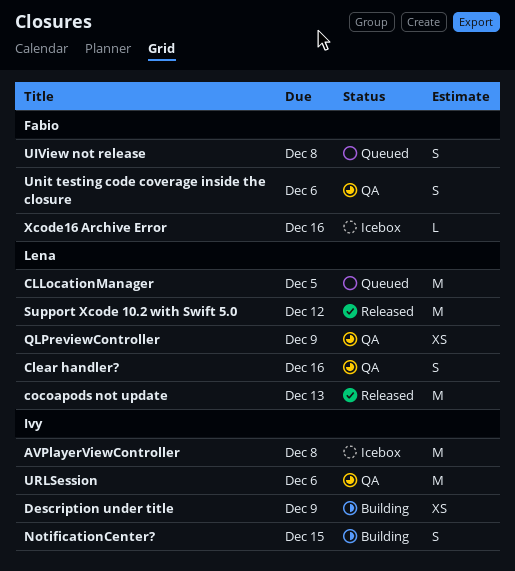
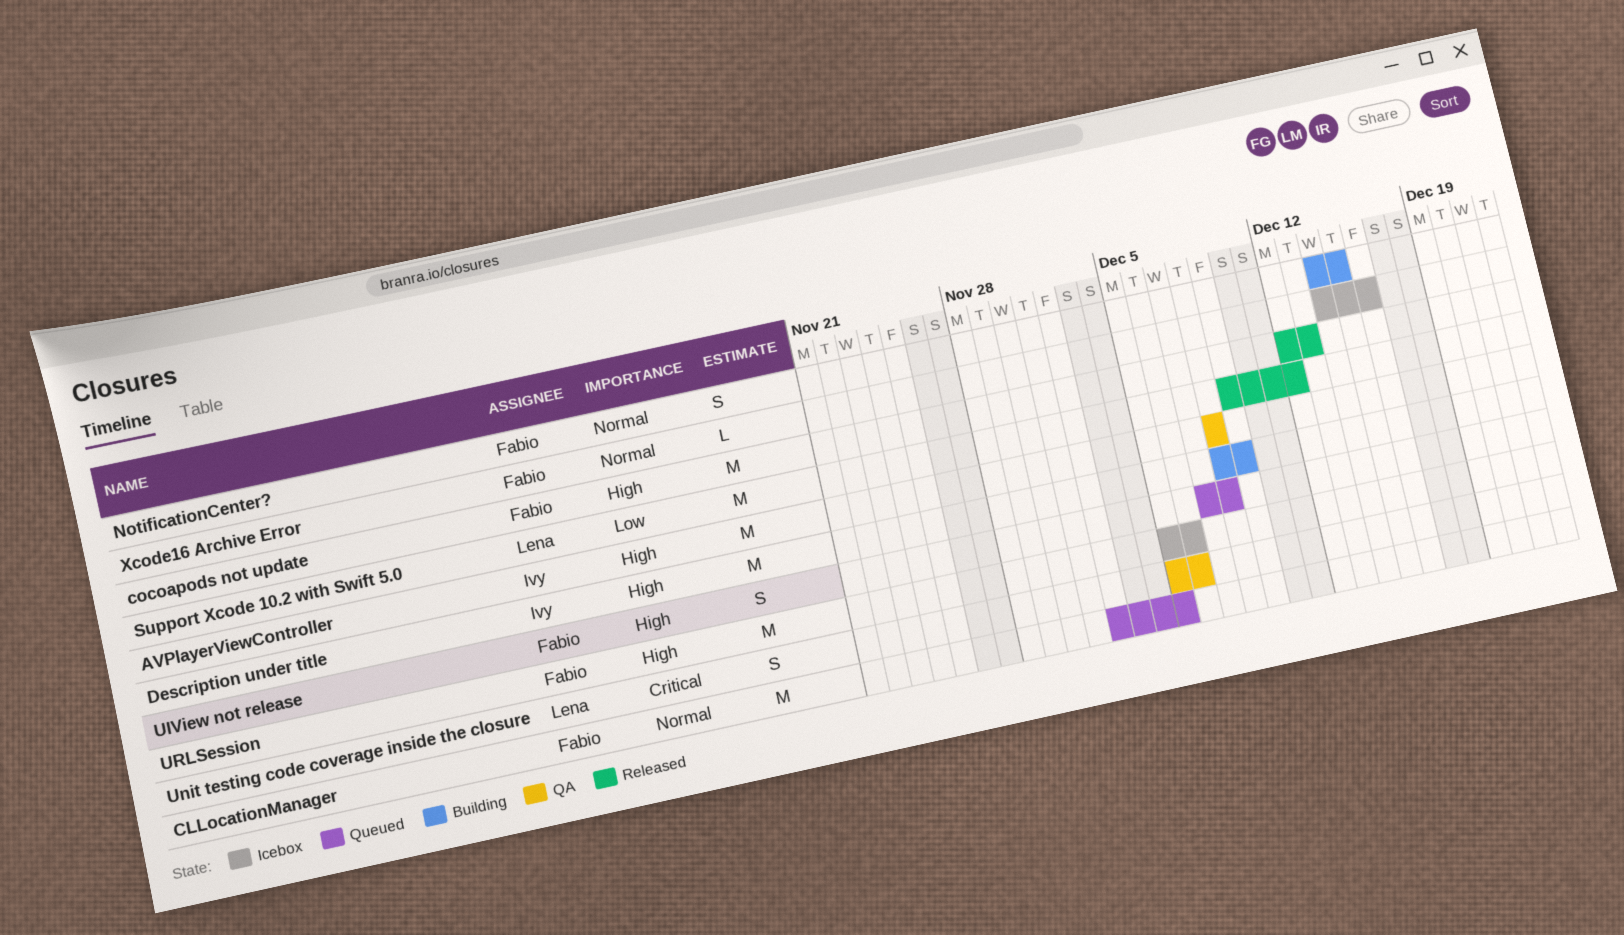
AVPlayerViewController, status: Icebox -> QA
Clear handler?: present -> none
CLLocationManager, owner: Lena -> Fabio
cocoapods not update, owner: Lena -> Fabio
Description under title, estimate: XS -> M
NotificationCenter?, owner: Ivy -> Fabio
QLPreviewController: present -> none
Unit testing code coverage inside the closure, owner: Fabio -> Lena
URLSession, status: QA -> Icebox
URLSession, owner: Ivy -> Fabio

